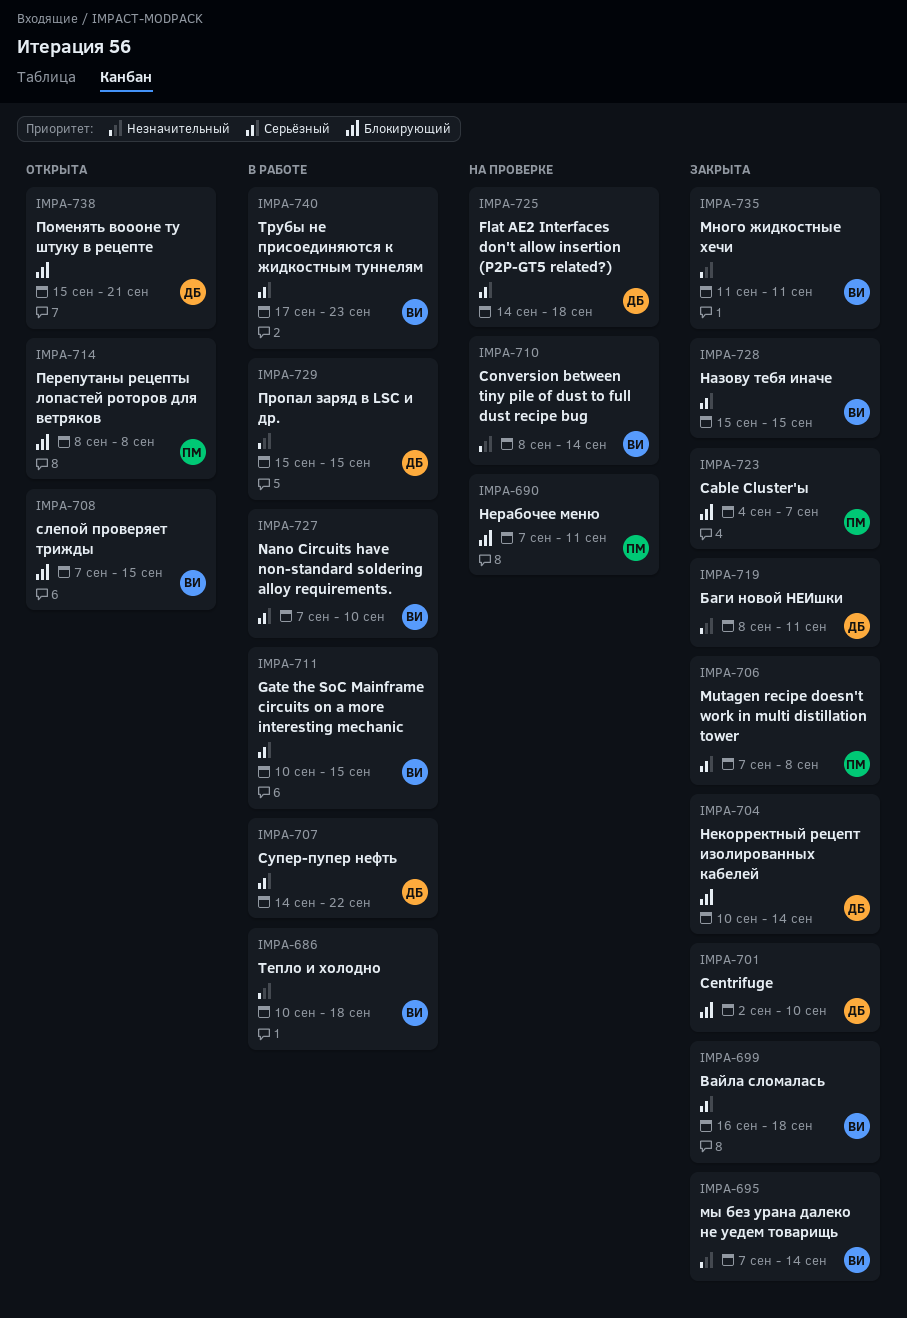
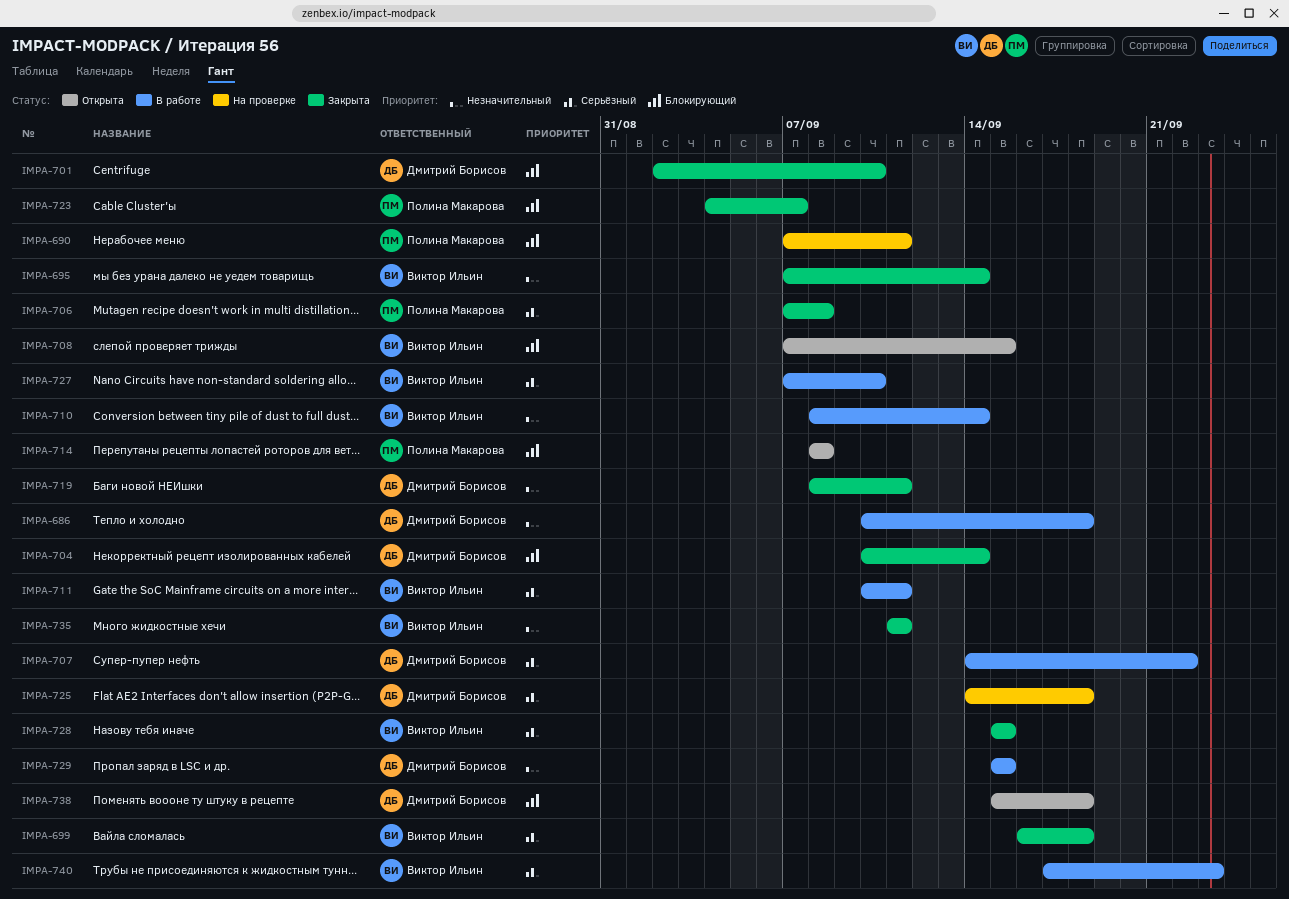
IMPA-686, owner: Виктор Ильин -> Дмитрий Борисов
IMPA-710, status: На проверке -> В работе
IMPA-711, due: Sep 15 -> Sep 11
IMPA-738, due: Sep 21 -> Sep 18

